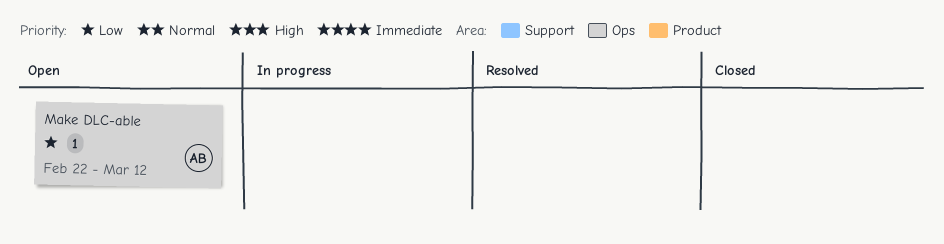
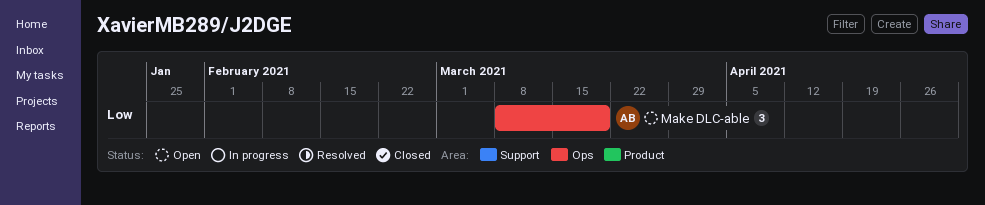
Make DLC-able, estimate: 1 -> 3
Make DLC-able, start: Feb 22 -> Mar 8
Make DLC-able, due: Mar 12 -> Mar 19

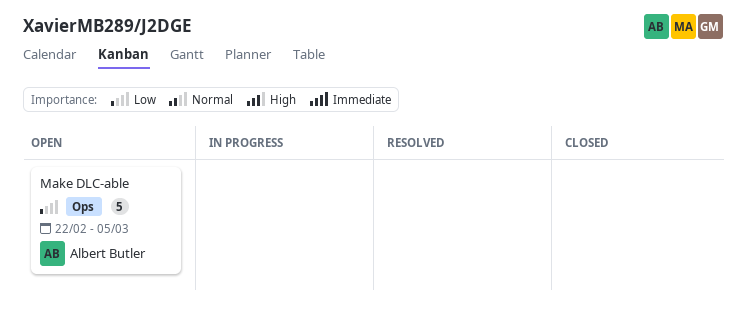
Make DLC-able, estimate: 3 -> 5
Make DLC-able, start: Mar 8 -> Feb 22
Make DLC-able, due: Mar 19 -> Mar 5

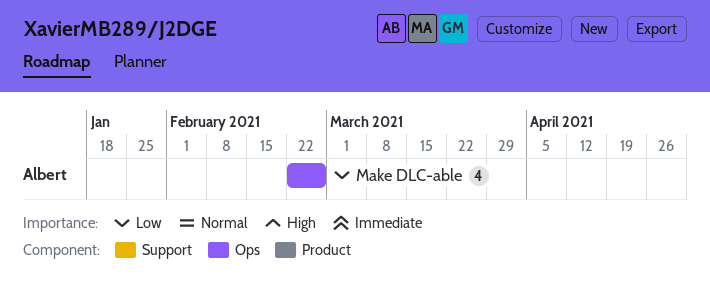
Make DLC-able, estimate: 5 -> 4
Make DLC-able, due: Mar 5 -> Feb 26

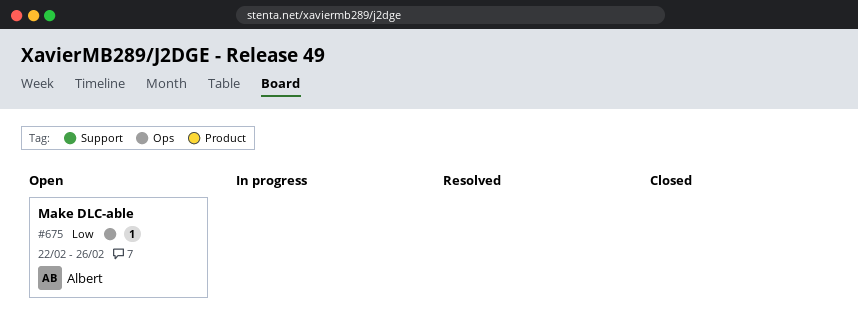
Make DLC-able, estimate: 4 -> 1

